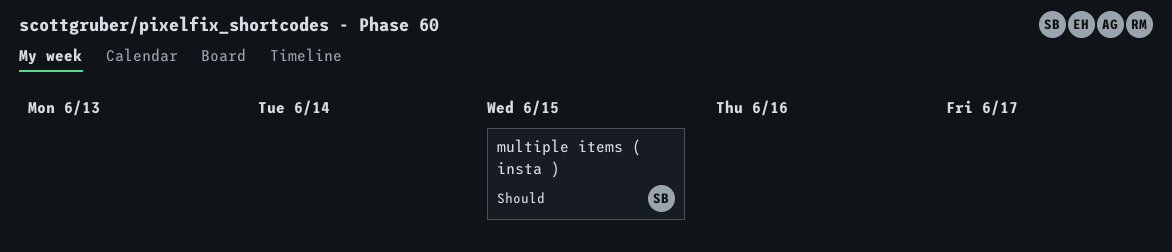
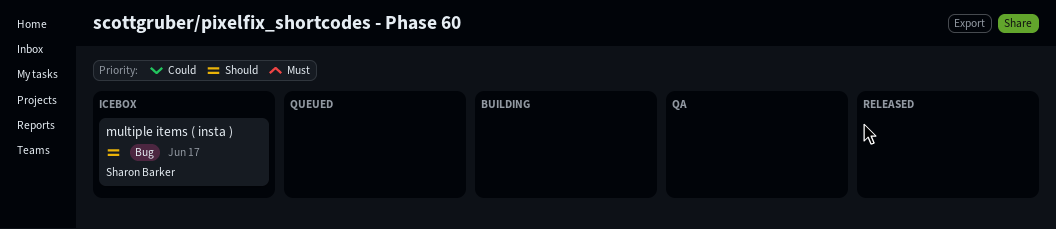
multiple items ( insta ), due: Jun 15 -> Jun 17

